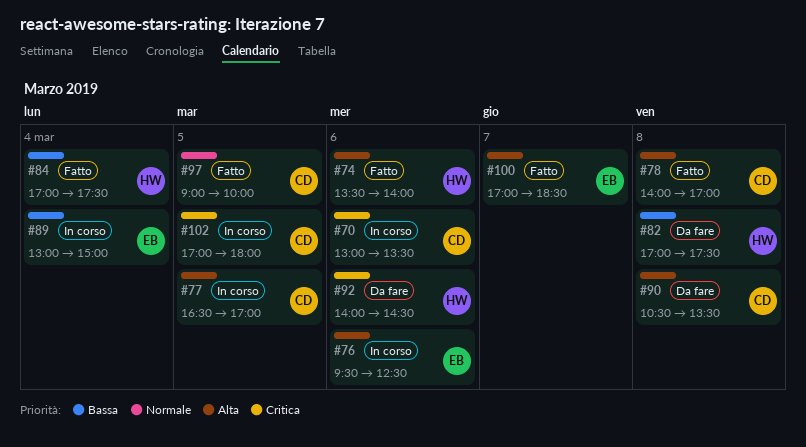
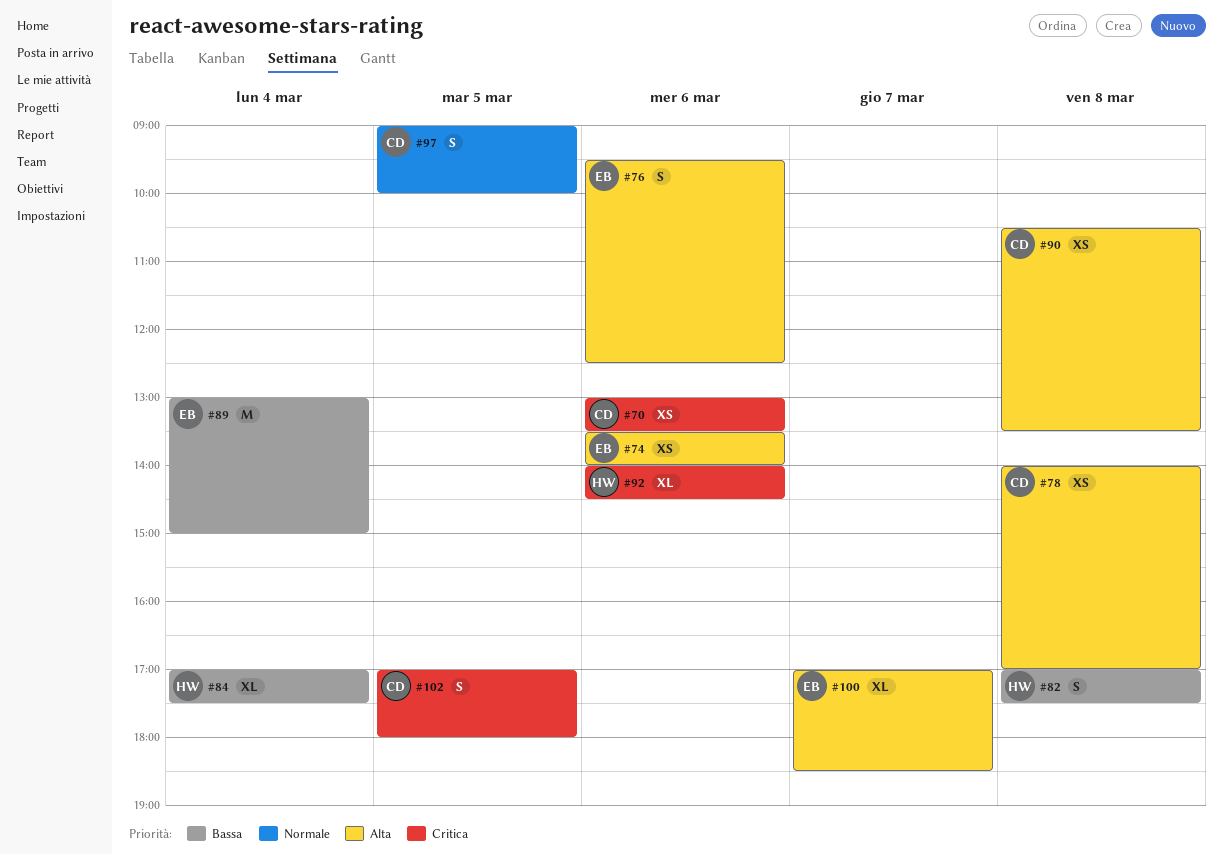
#74, owner: HW -> EB
#77: present -> none

